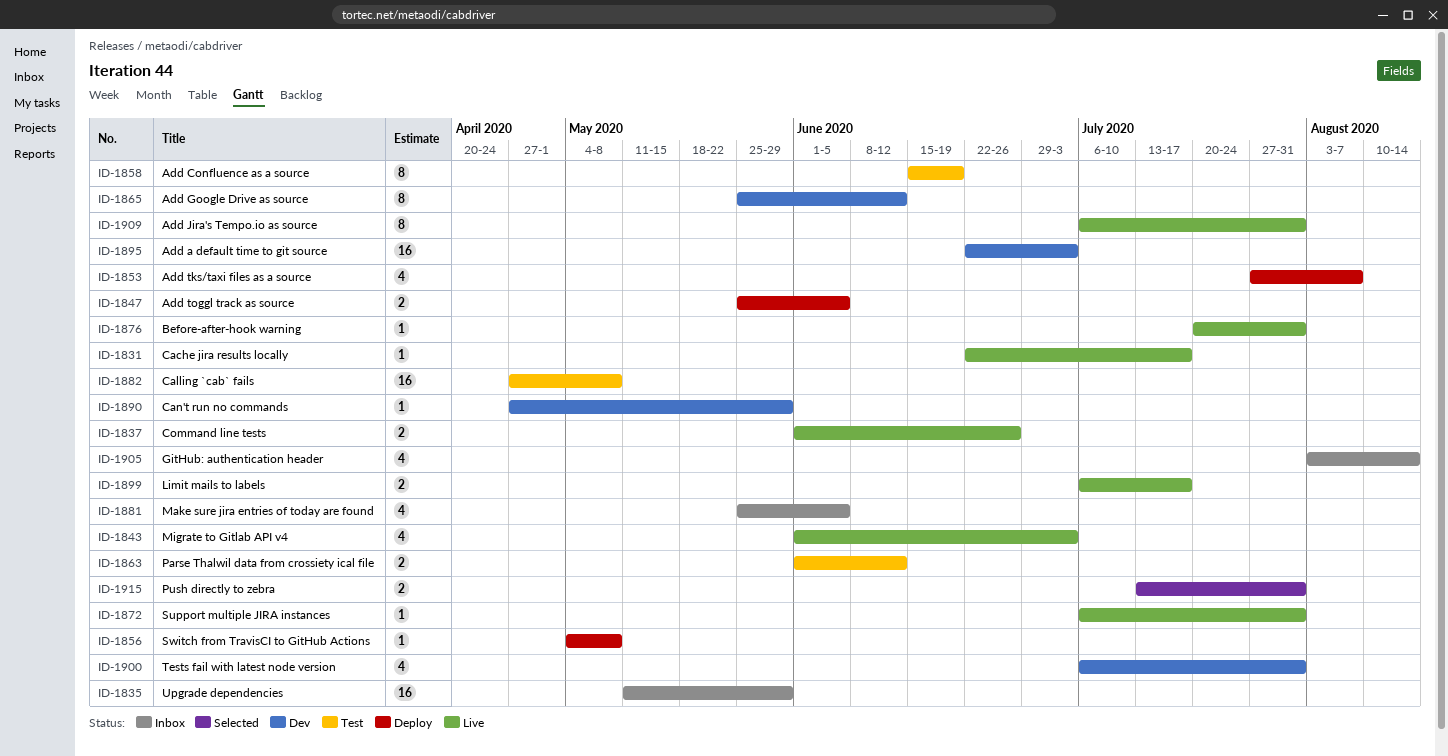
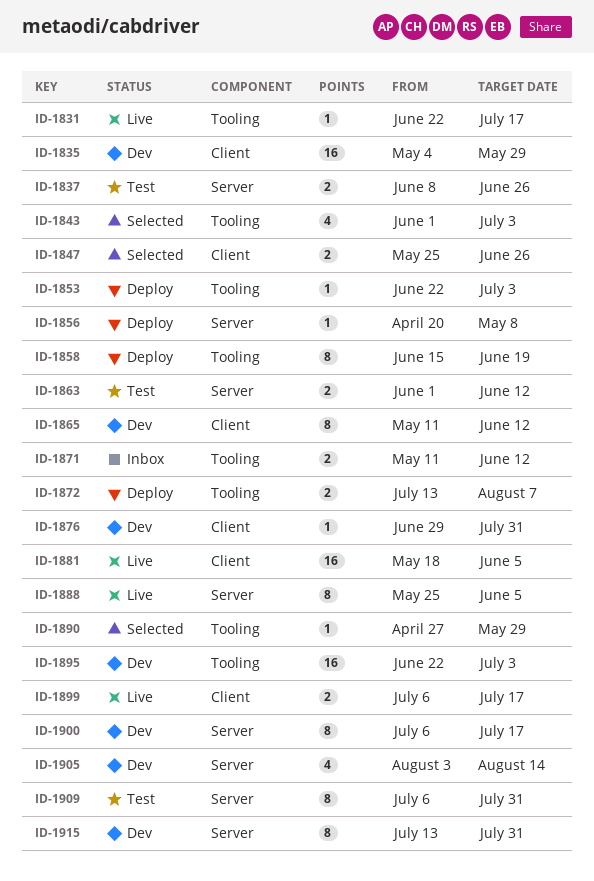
ID-1835, status: Inbox -> Dev
ID-1835, start: May 11 -> May 4
ID-1837, status: Live -> Test
ID-1837, start: Jun 1 -> Jun 8
ID-1843, status: Live -> Selected
ID-1847, status: Deploy -> Selected
ID-1847, due: Jun 5 -> Jun 26
ID-1853, estimate: 4 -> 1
ID-1853, start: Jul 27 -> Jun 22
ID-1853, due: Aug 7 -> Jul 3
ID-1856, start: May 4 -> Apr 20
ID-1858, status: Test -> Deploy
ID-1865, start: May 25 -> May 11
ID-1871: none -> present
ID-1872, status: Live -> Deploy
ID-1872, estimate: 1 -> 2
ID-1872, start: Jul 6 -> Jul 13
ID-1872, due: Jul 31 -> Aug 7
ID-1876, status: Live -> Dev
ID-1876, start: Jul 20 -> Jun 29
ID-1881, status: Inbox -> Live
ID-1881, estimate: 4 -> 16
ID-1881, start: May 25 -> May 18
ID-1882: present -> none
ID-1888: none -> present
ID-1890, status: Dev -> Selected
ID-1900, estimate: 4 -> 8
ID-1900, due: Jul 31 -> Jul 17
ID-1905, status: Inbox -> Dev
ID-1909, status: Live -> Test
ID-1915, status: Selected -> Dev
ID-1915, estimate: 2 -> 8

